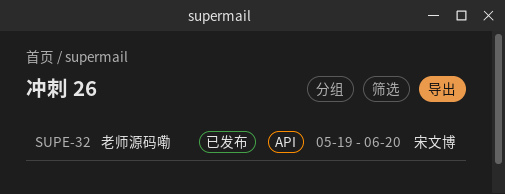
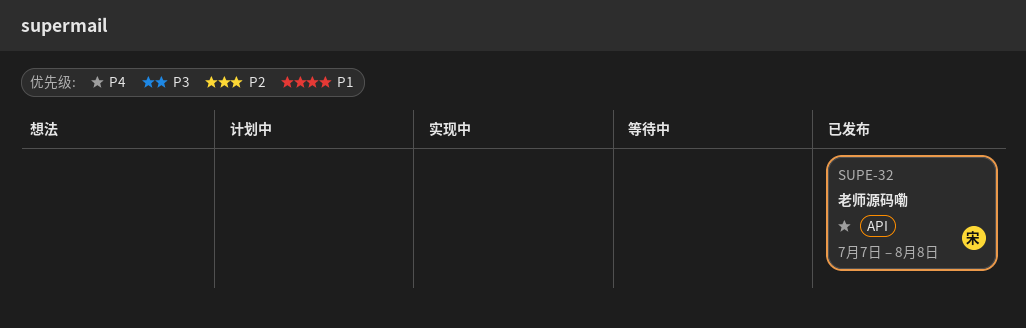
SUPE-32, start: May 19 -> Jul 7
SUPE-32, due: Jun 20 -> Aug 8

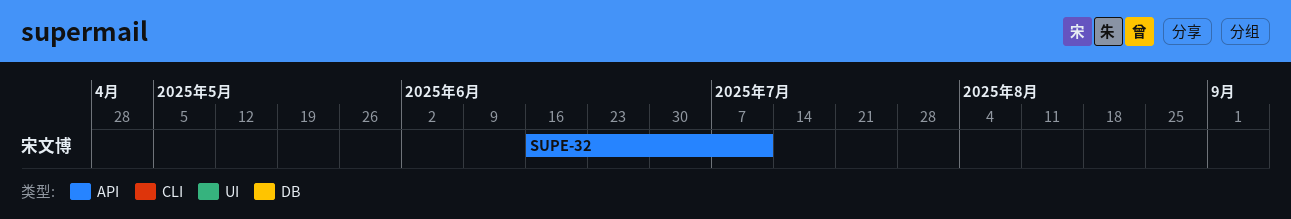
SUPE-32, start: Jul 7 -> Jun 16
SUPE-32, due: Aug 8 -> Jul 11

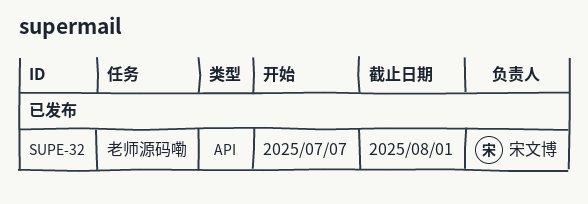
SUPE-32, start: Jun 16 -> Jul 7
SUPE-32, due: Jul 11 -> Aug 1

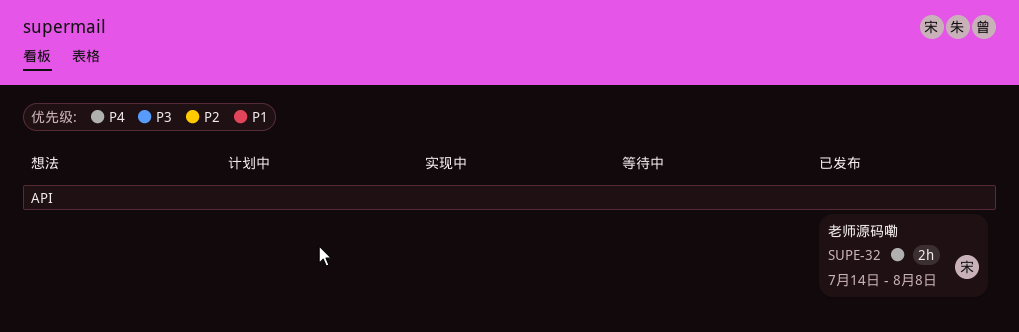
SUPE-32, start: Jul 7 -> Jul 14
SUPE-32, due: Aug 1 -> Aug 8

